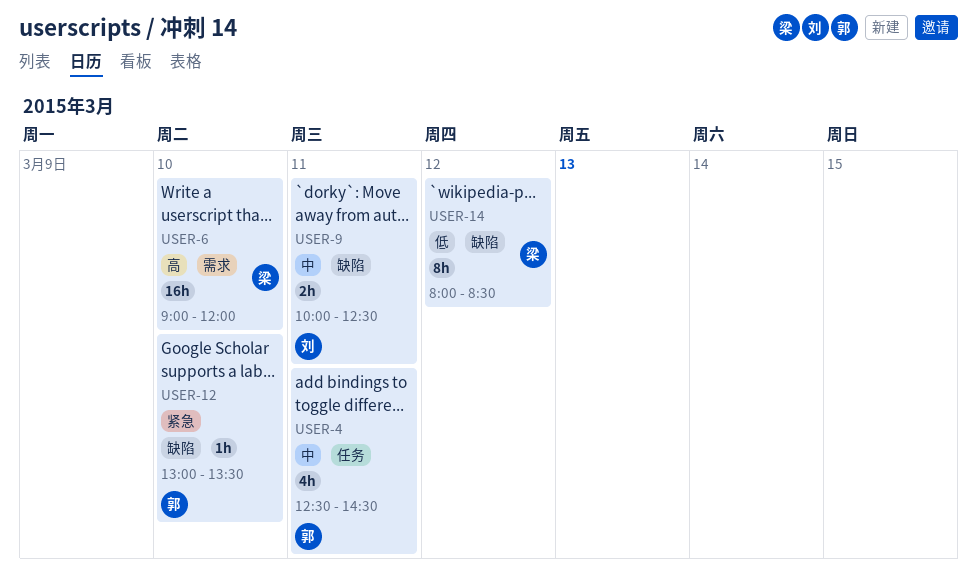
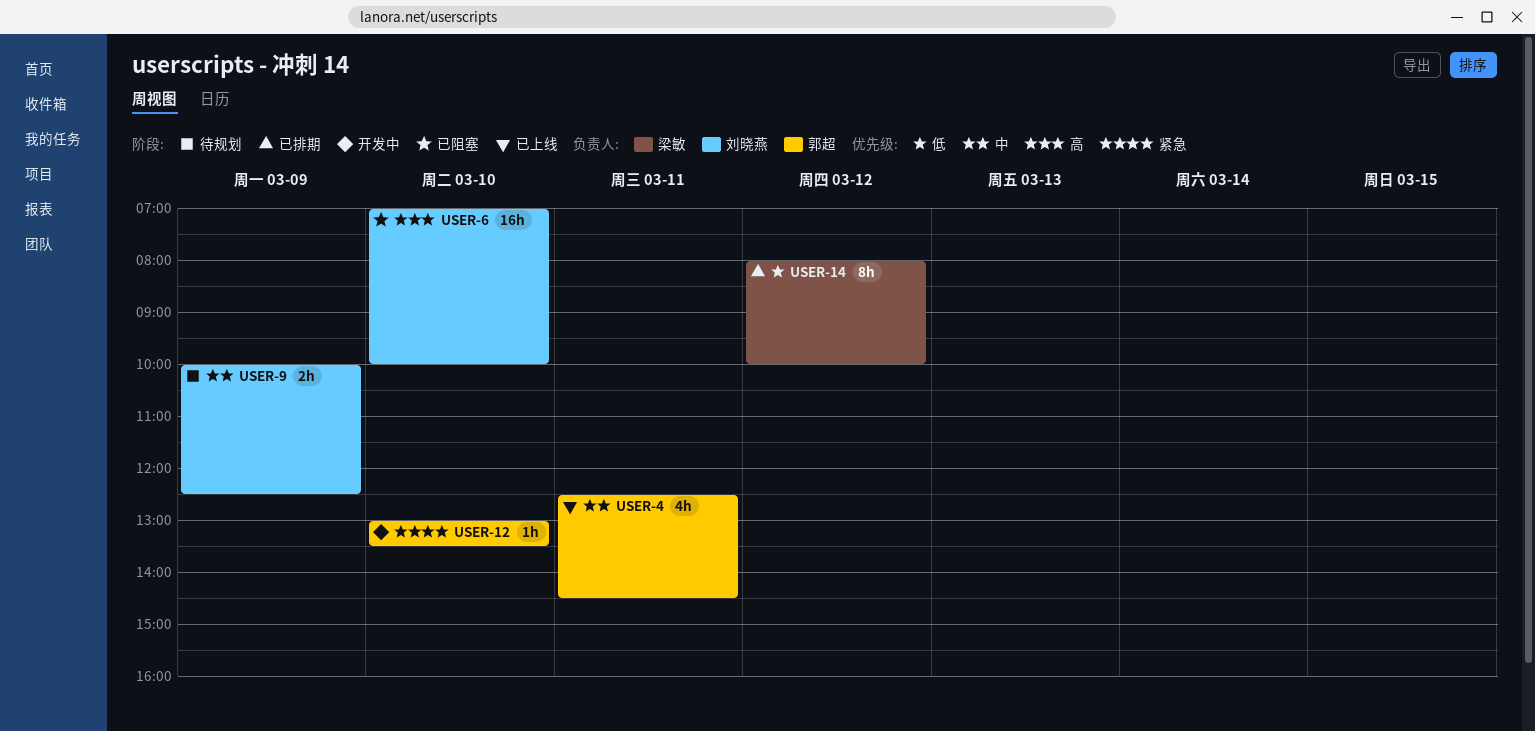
USER-6, owner: 梁敏 -> 刘晓燕
USER-6, begins: 09:00 -> 07:00
USER-6, ends: 12:00 -> 10:00
USER-9, day: Mar 11 -> Mar 9
USER-14, ends: 08:30 -> 10:00

